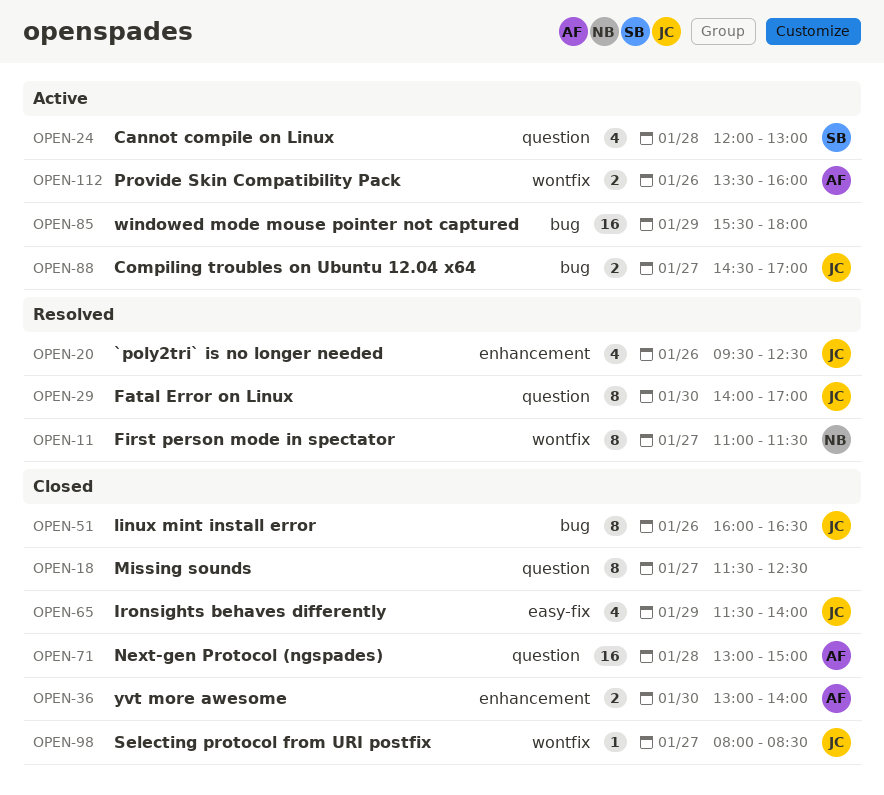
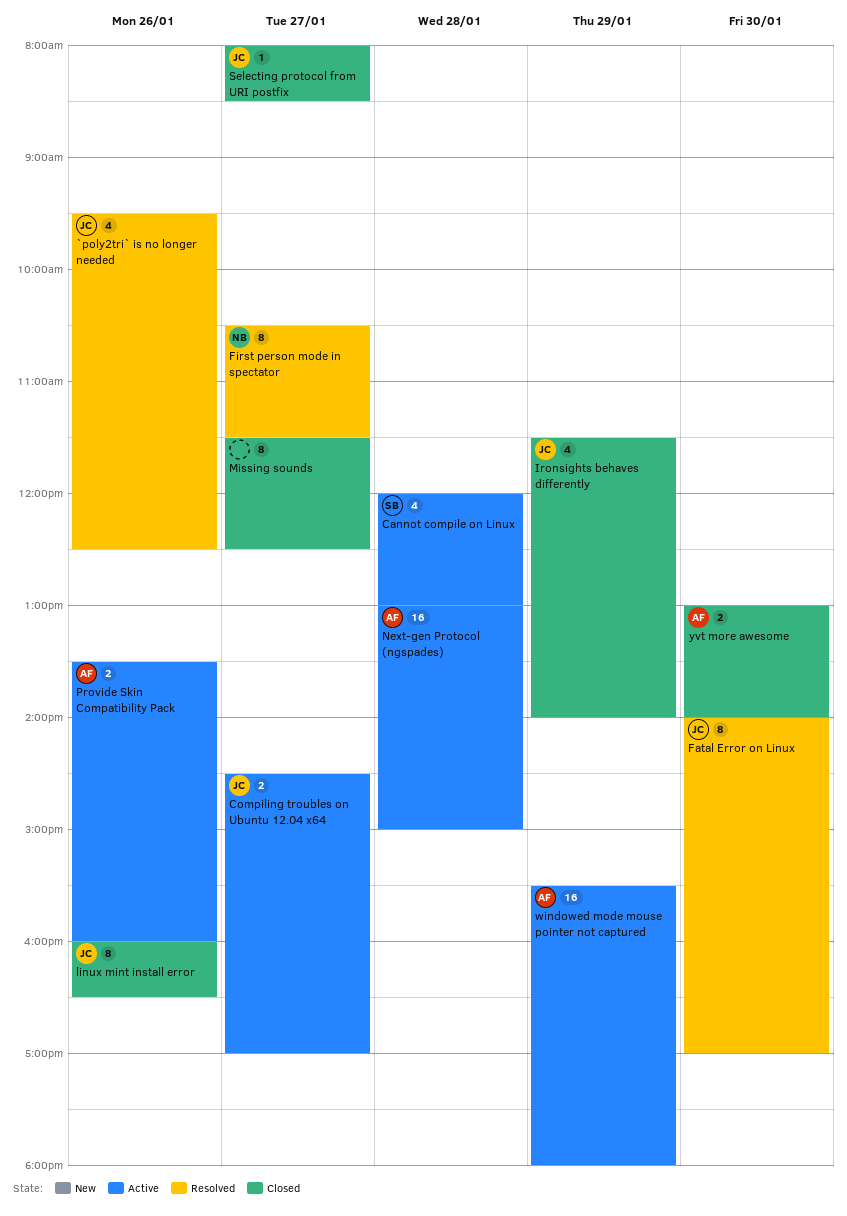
First person mode in spectator, begins: 11:00 -> 10:30
Next-gen Protocol (ngspades), status: Closed -> Active
windowed mode mouse pointer not captured, owner: none -> AF

